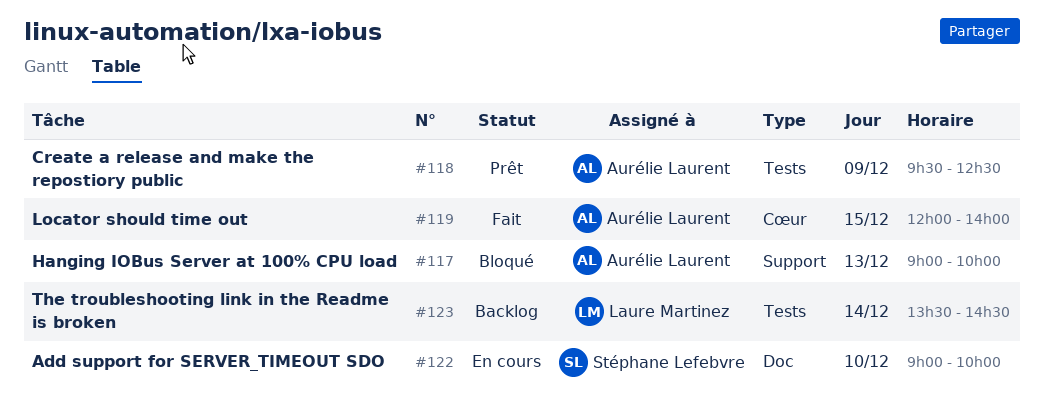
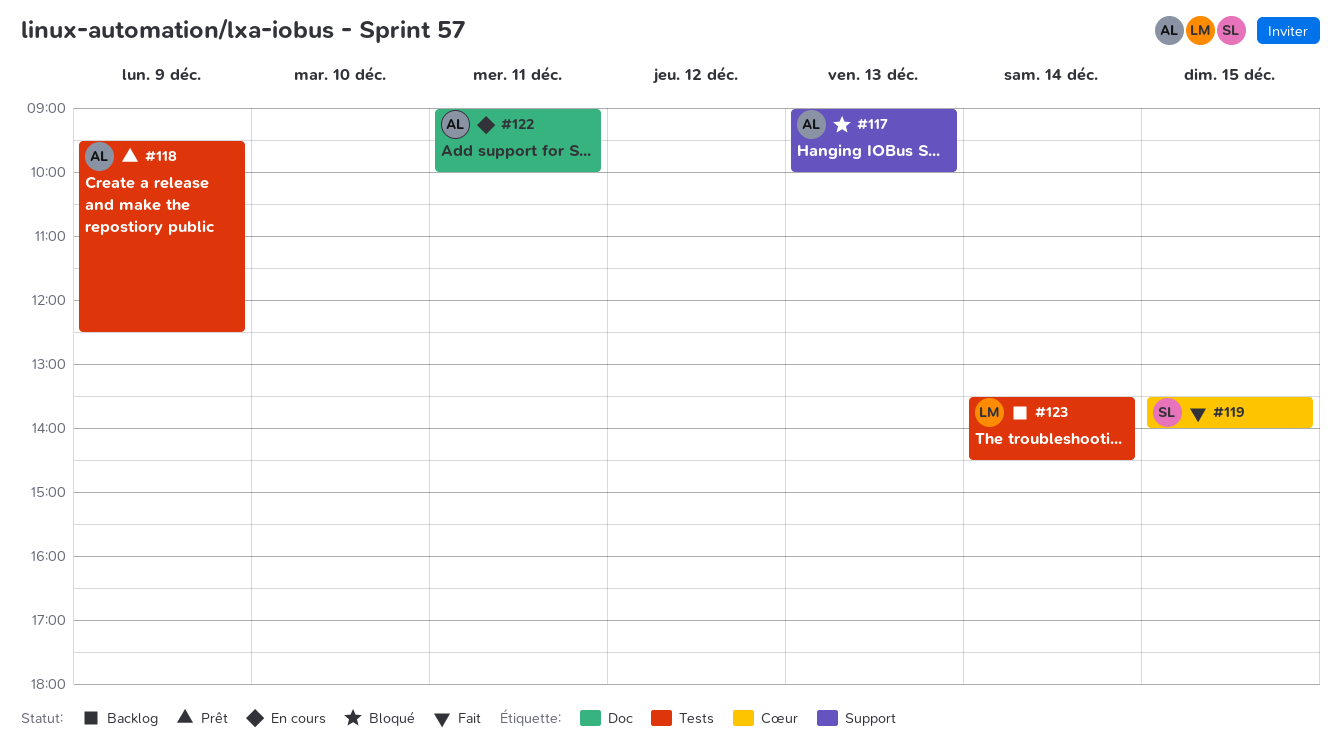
#119, owner: Aurélie Laurent -> Stéphane Lefebvre
#119, begins: 12:00 -> 13:30
#122, owner: Stéphane Lefebvre -> Aurélie Laurent
#122, day: Dec 10 -> Dec 11

